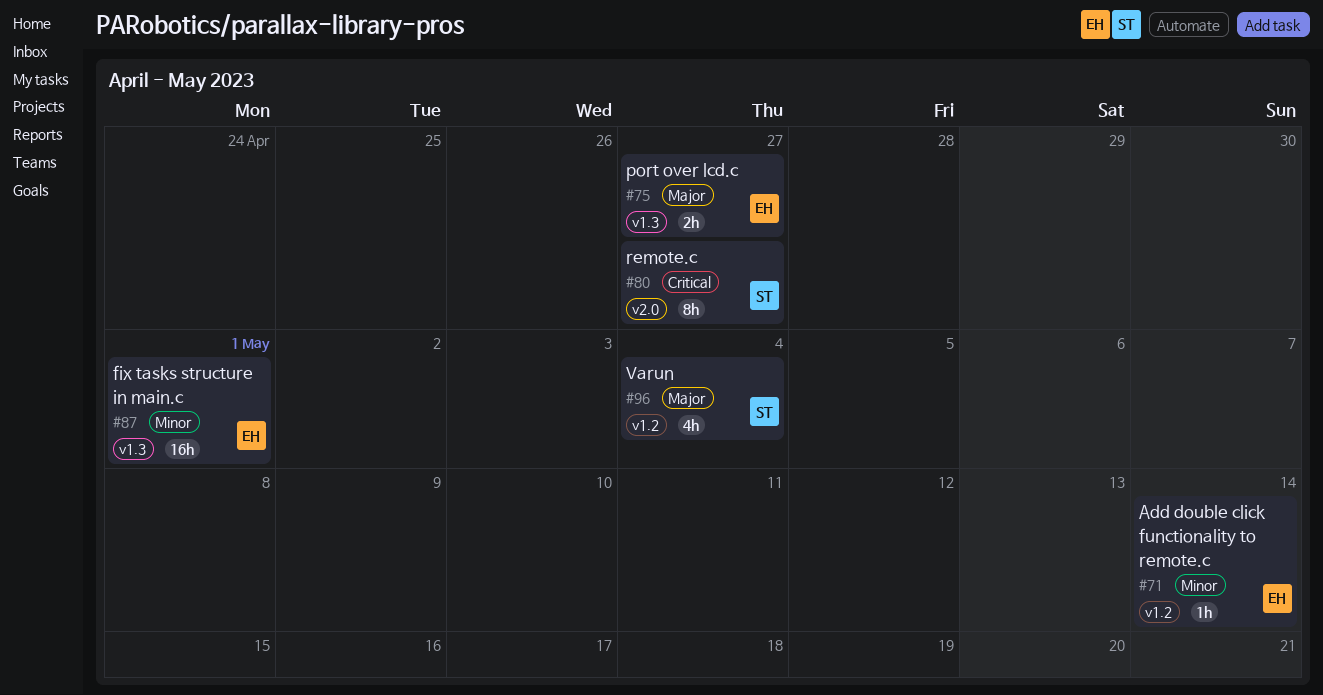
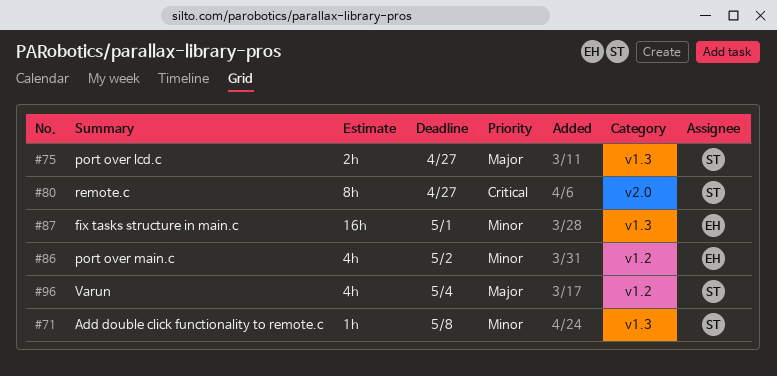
#71, owner: EH -> ST
#71, label: v1.2 -> v1.3
#71, due: May 14 -> May 8
#75, owner: EH -> ST
#86: none -> present

